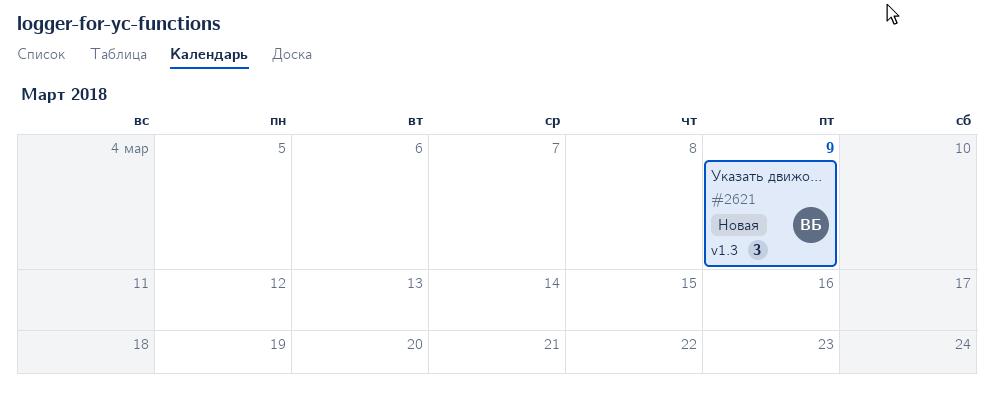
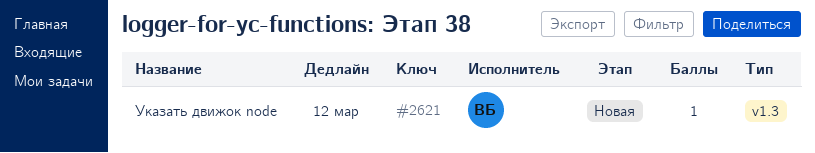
#2621, estimate: 3 -> 1
#2621, due: Mar 9 -> Mar 12

